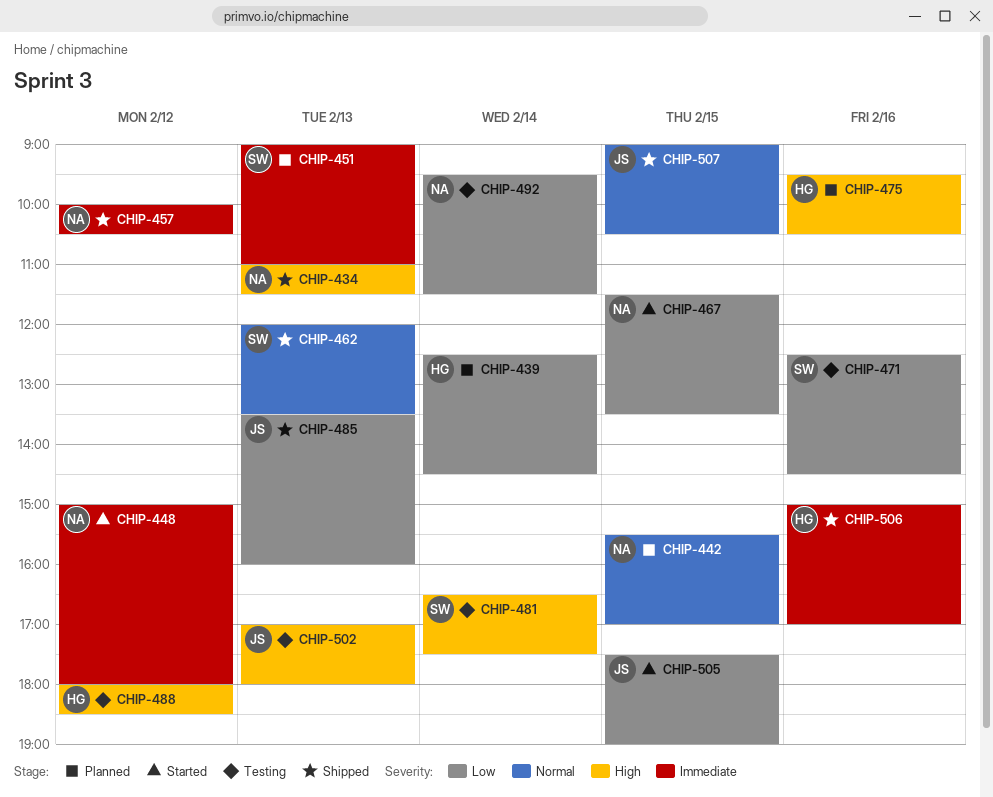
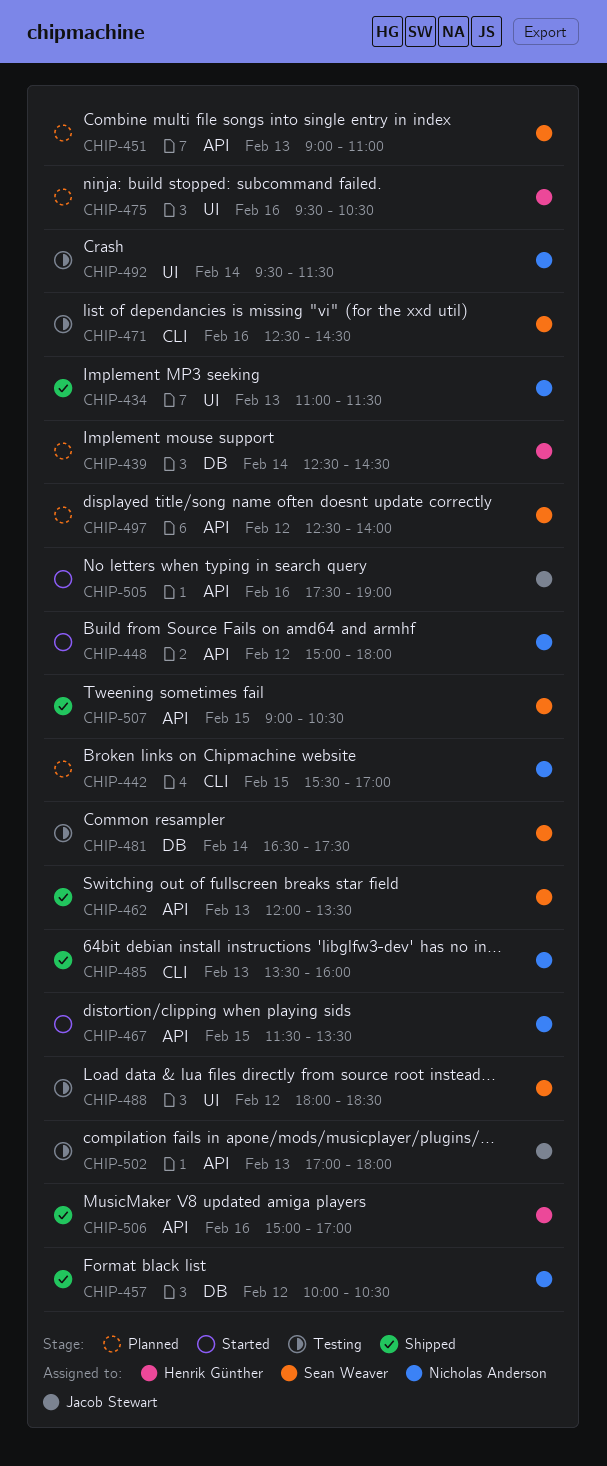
CHIP-485, owner: Jacob Stewart -> Nicholas Anderson
CHIP-488, owner: Henrik Günther -> Sean Weaver
CHIP-497: none -> present
CHIP-505, day: Feb 15 -> Feb 16
CHIP-507, owner: Jacob Stewart -> Sean Weaver

